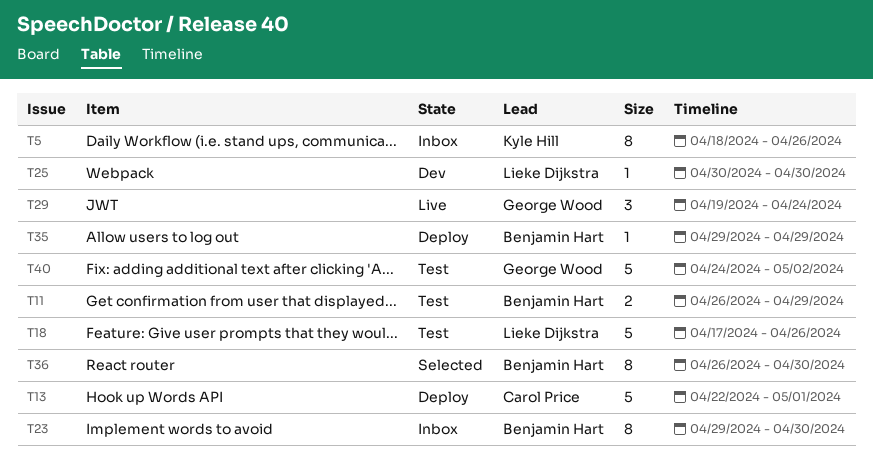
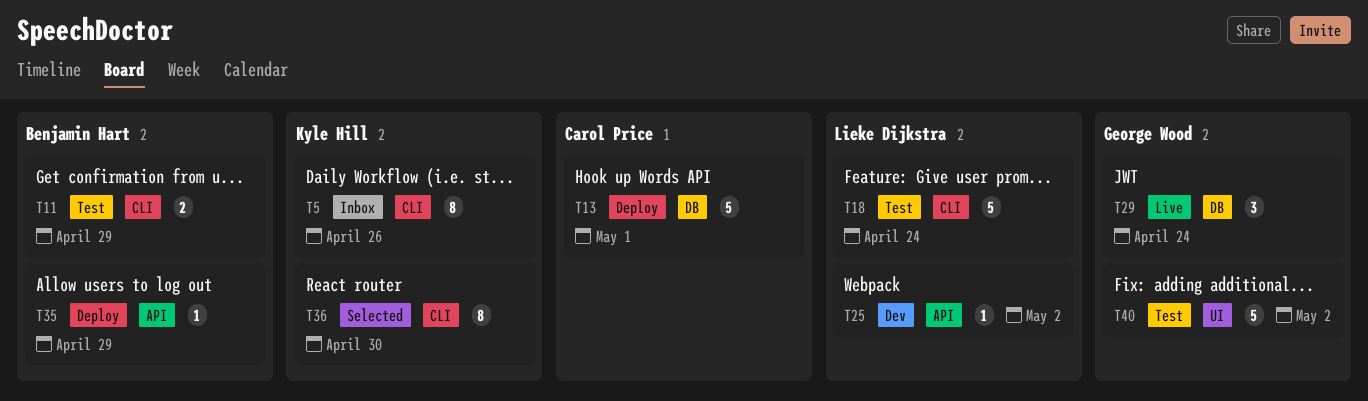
T18, due: Apr 26 -> Apr 24
T23: present -> none
T25, due: Apr 30 -> May 2
T36, owner: Benjamin Hart -> Kyle Hill

